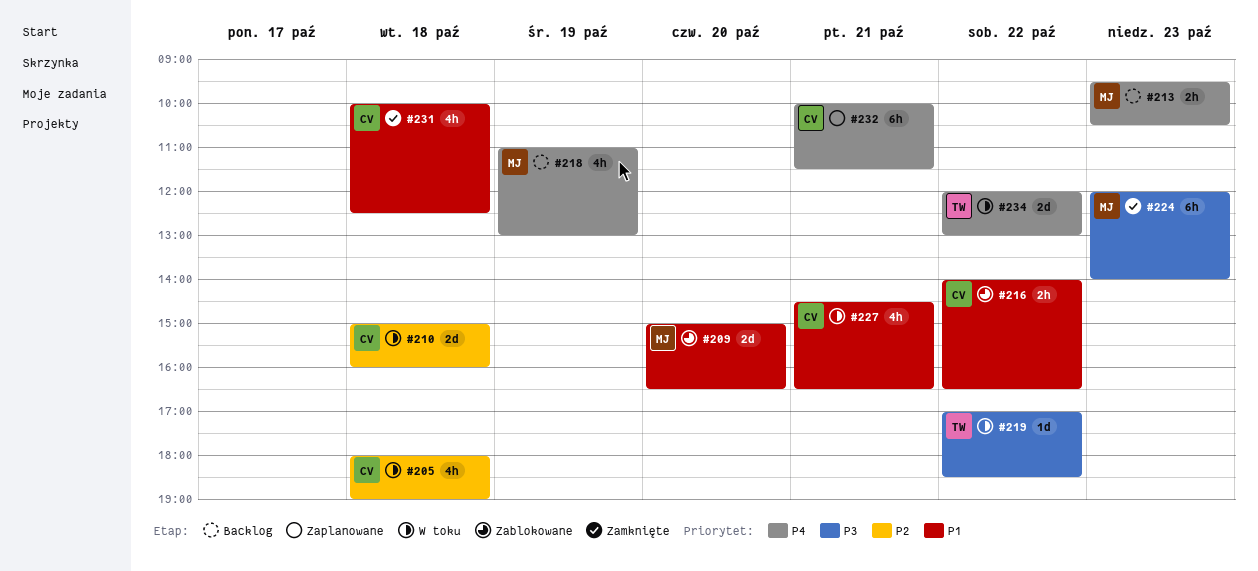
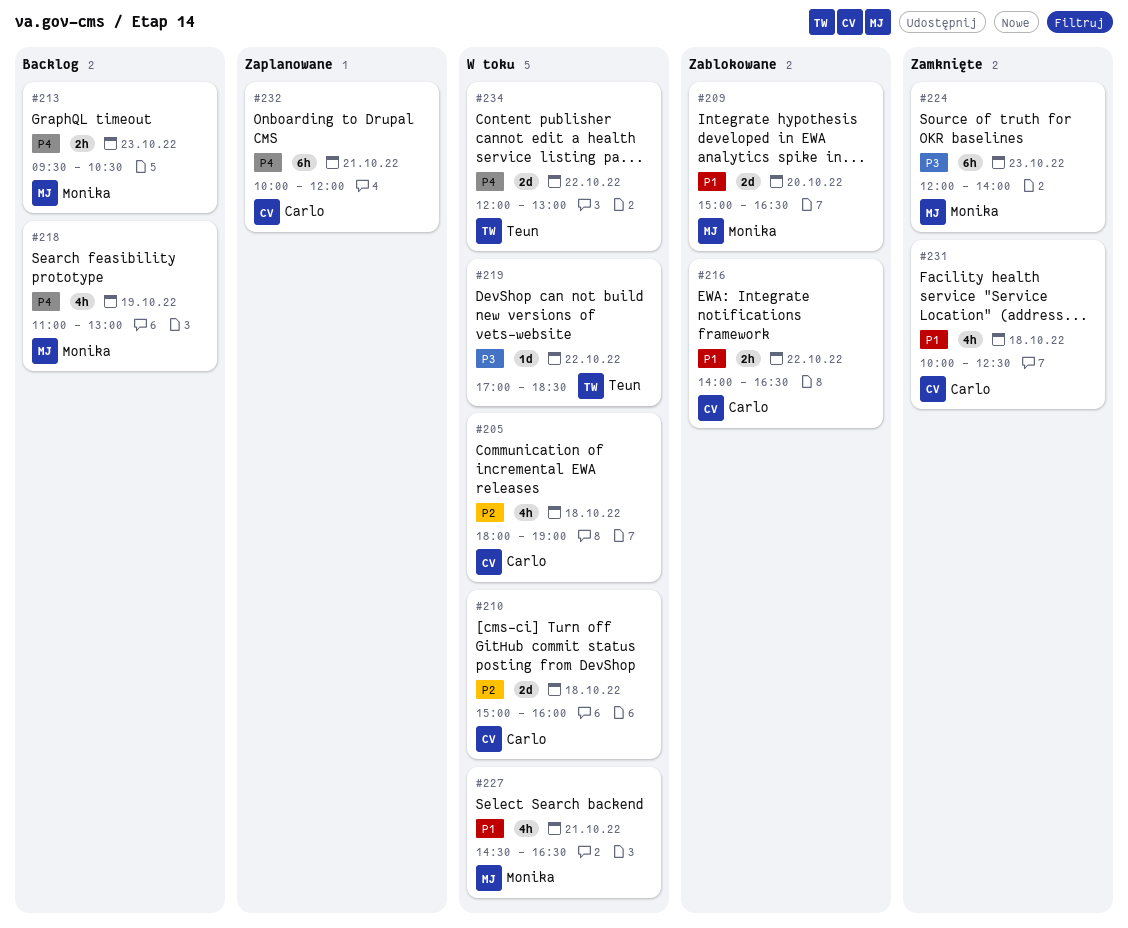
#227, owner: Carlo -> Monika
#232, ends: 11:30 -> 12:00

